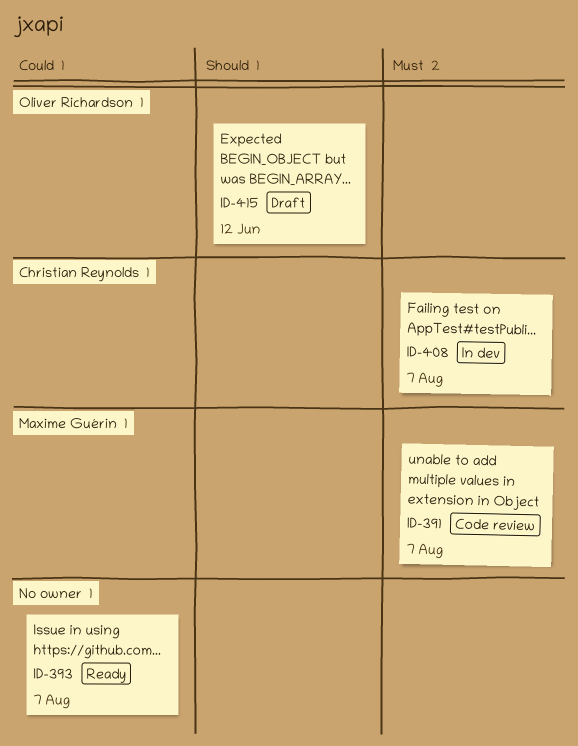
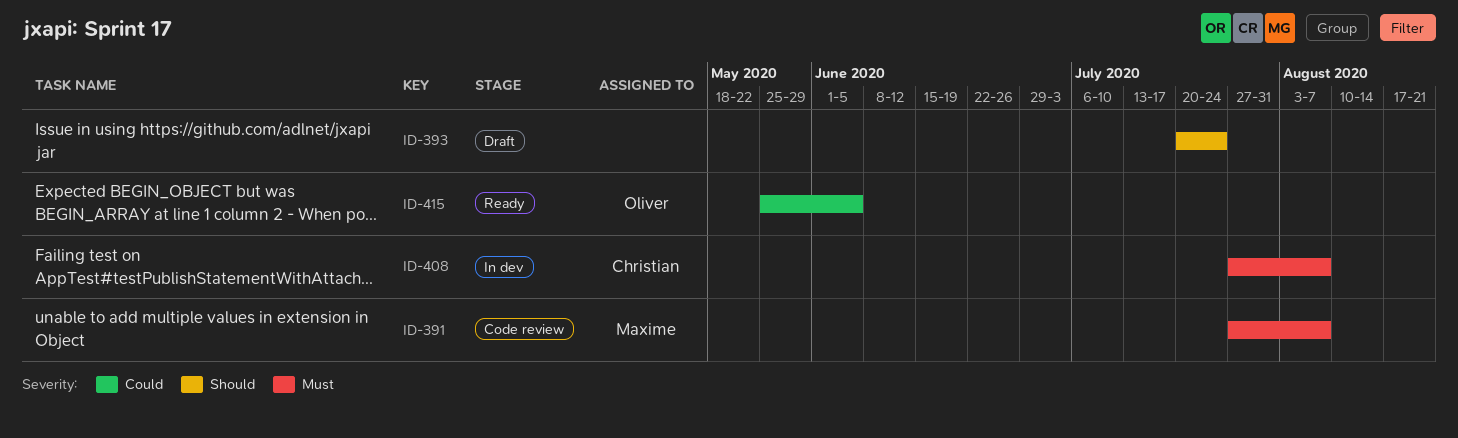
ID-393, status: Ready -> Draft
ID-393, priority: Could -> Should
ID-393, due: Aug 7 -> Jul 24
ID-415, status: Draft -> Ready
ID-415, priority: Should -> Could
ID-415, due: Jun 12 -> Jun 5

